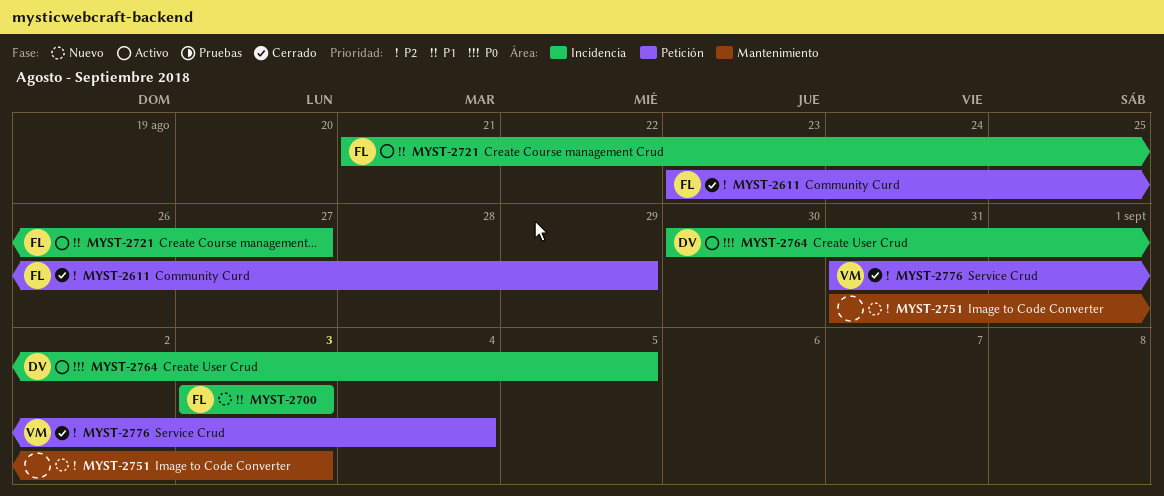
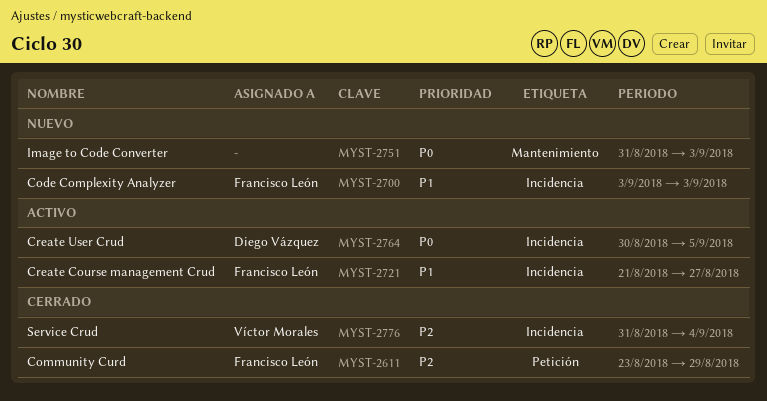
MYST-2751, priority: P2 -> P0
MYST-2776, label: Petición -> Incidencia

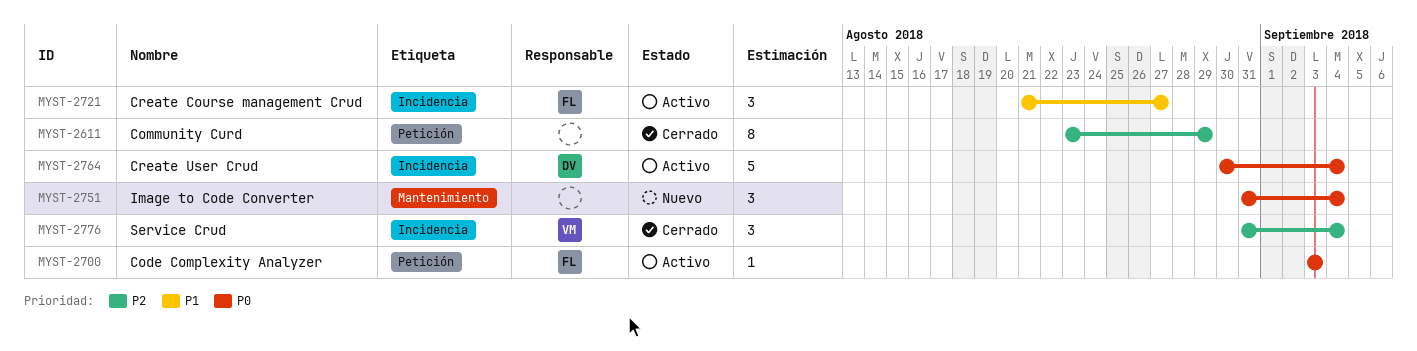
MYST-2611, owner: Francisco León -> none
MYST-2700, status: Nuevo -> Activo
MYST-2700, priority: P1 -> P0
MYST-2700, label: Incidencia -> Petición
MYST-2751, due: Sep 3 -> Sep 4
MYST-2764, due: Sep 5 -> Sep 4

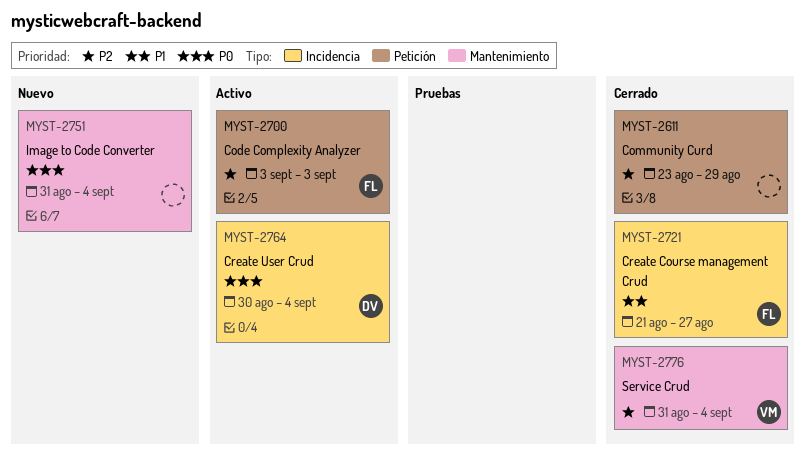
MYST-2700, priority: P0 -> P2
MYST-2721, status: Activo -> Cerrado
MYST-2776, label: Incidencia -> Mantenimiento

